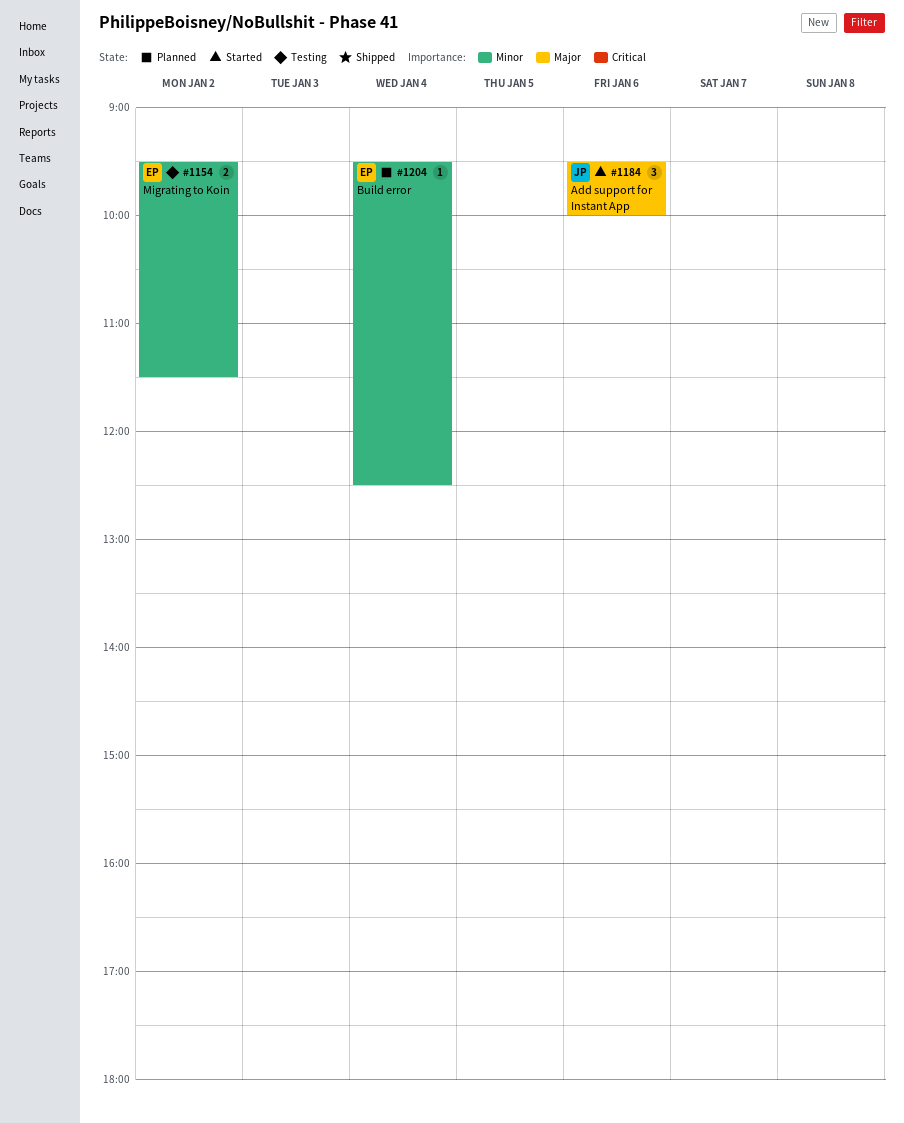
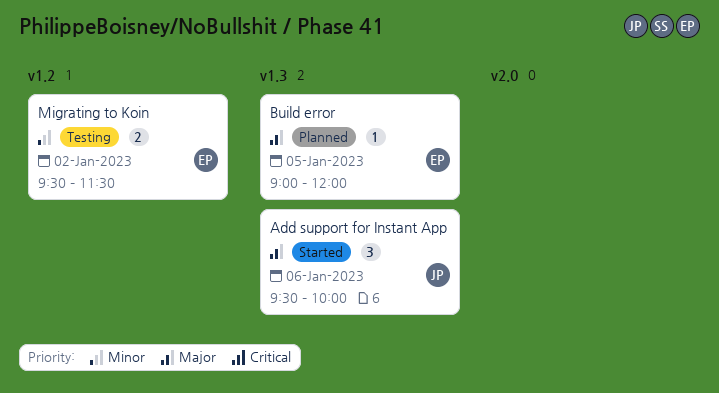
Build error, priority: Minor -> Major
Build error, day: Jan 4 -> Jan 5
Build error, begins: 09:30 -> 09:00
Build error, ends: 12:30 -> 12:00

